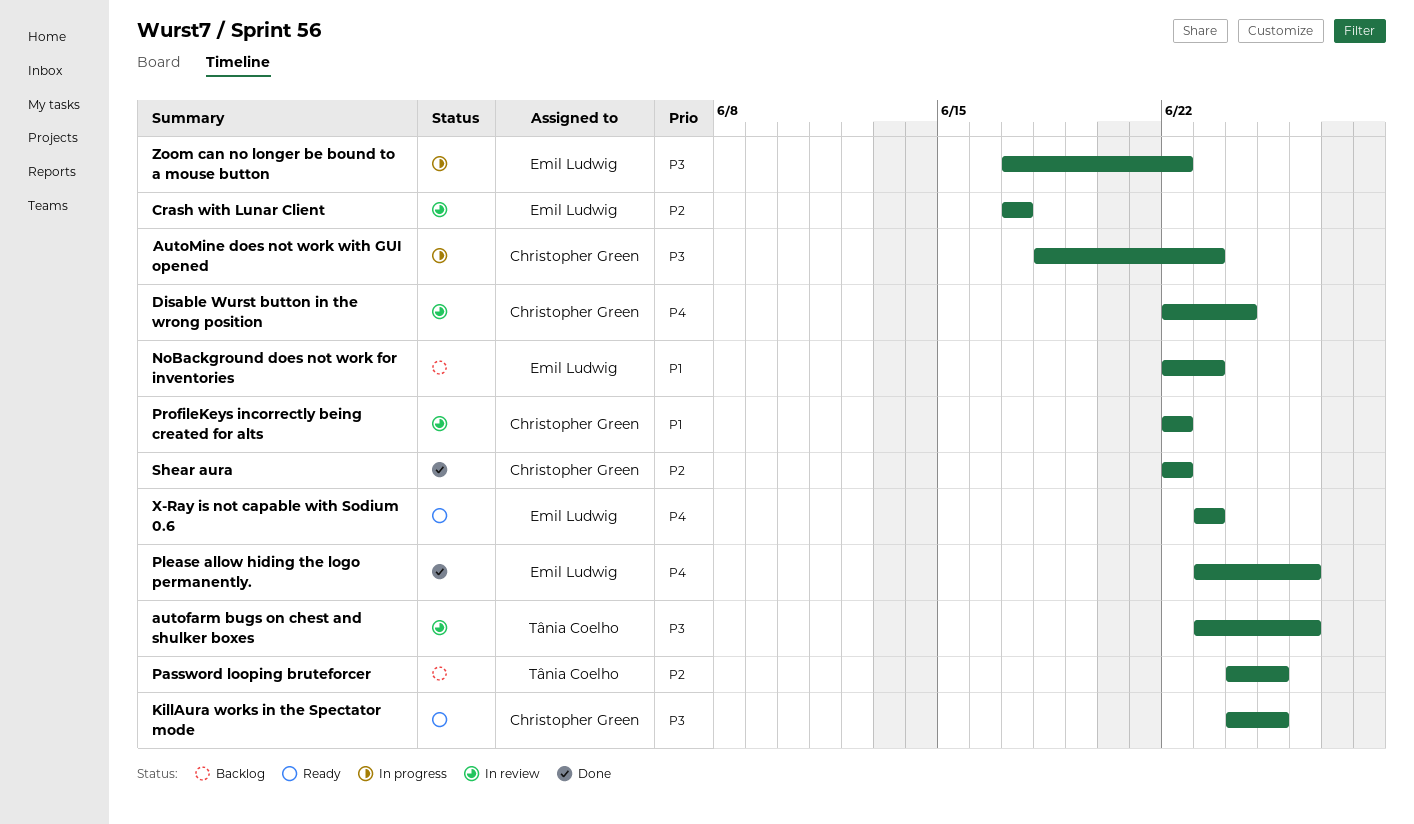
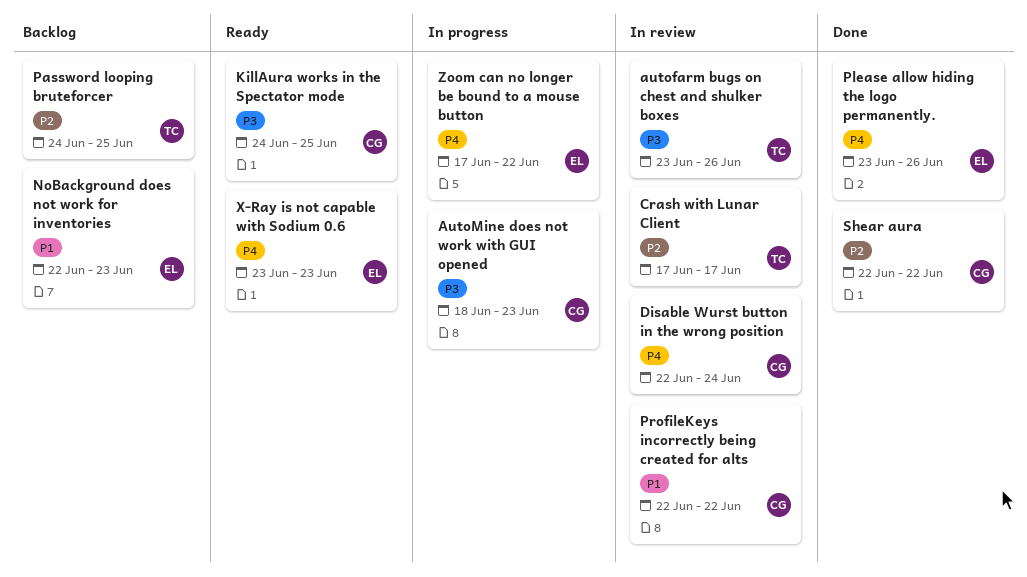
Crash with Lunar Client, owner: Emil Ludwig -> Tânia Coelho
Zoom can no longer be bound to a mouse button, priority: P3 -> P4

